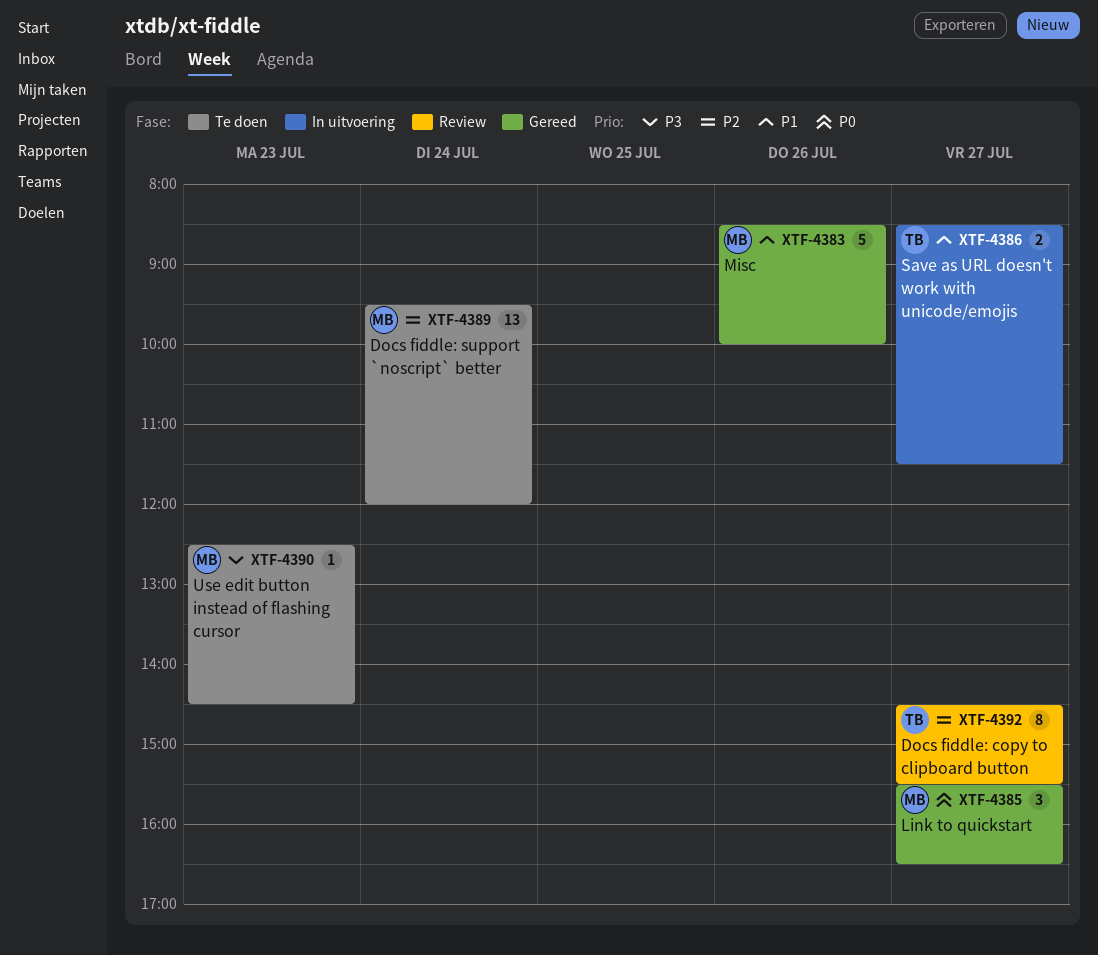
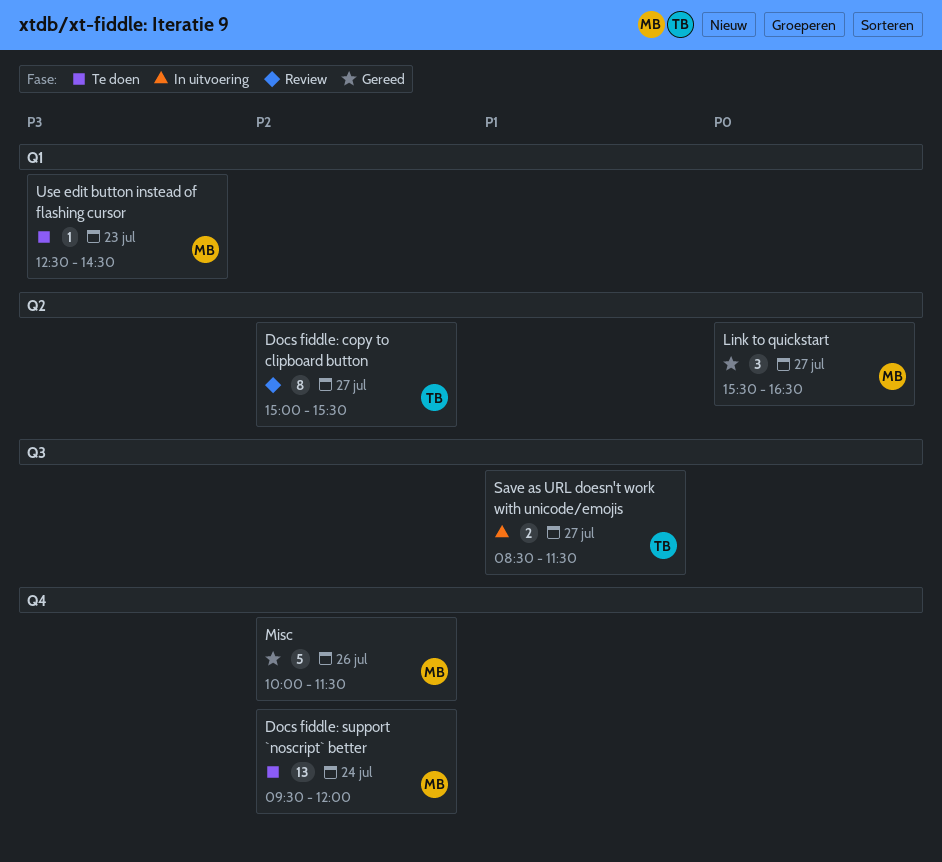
Docs fiddle: copy to clipboard button, begins: 14:30 -> 15:00
Misc, priority: P1 -> P2
Misc, begins: 08:30 -> 10:00
Misc, ends: 10:00 -> 11:30

